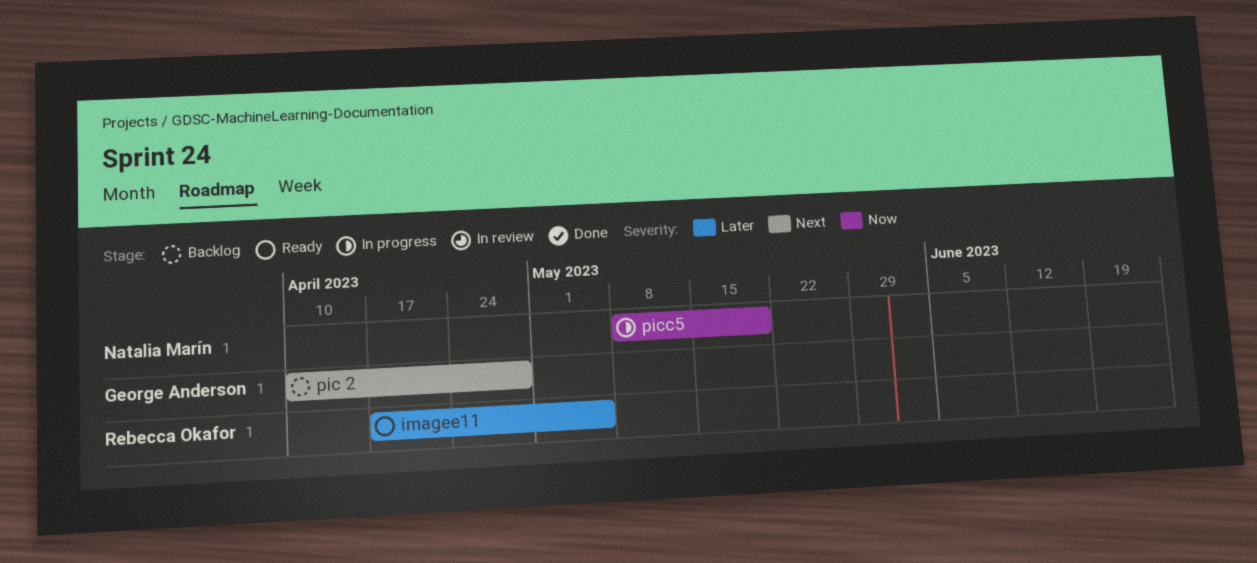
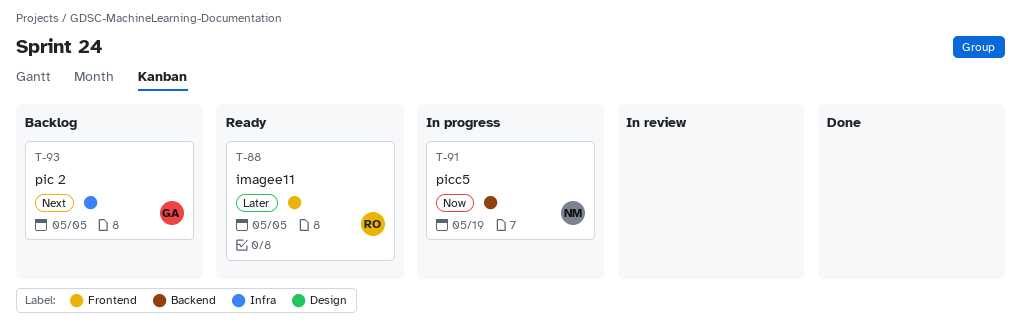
pic 2, due: Apr 28 -> May 5

